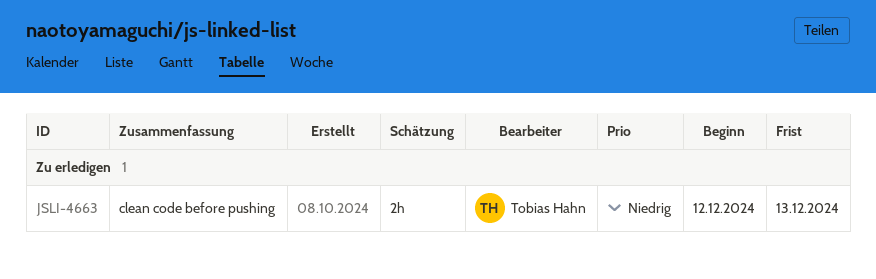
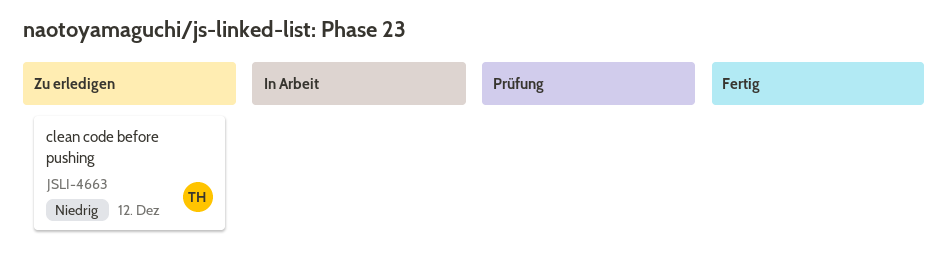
JSLI-4663, due: Dec 13 -> Dec 12

